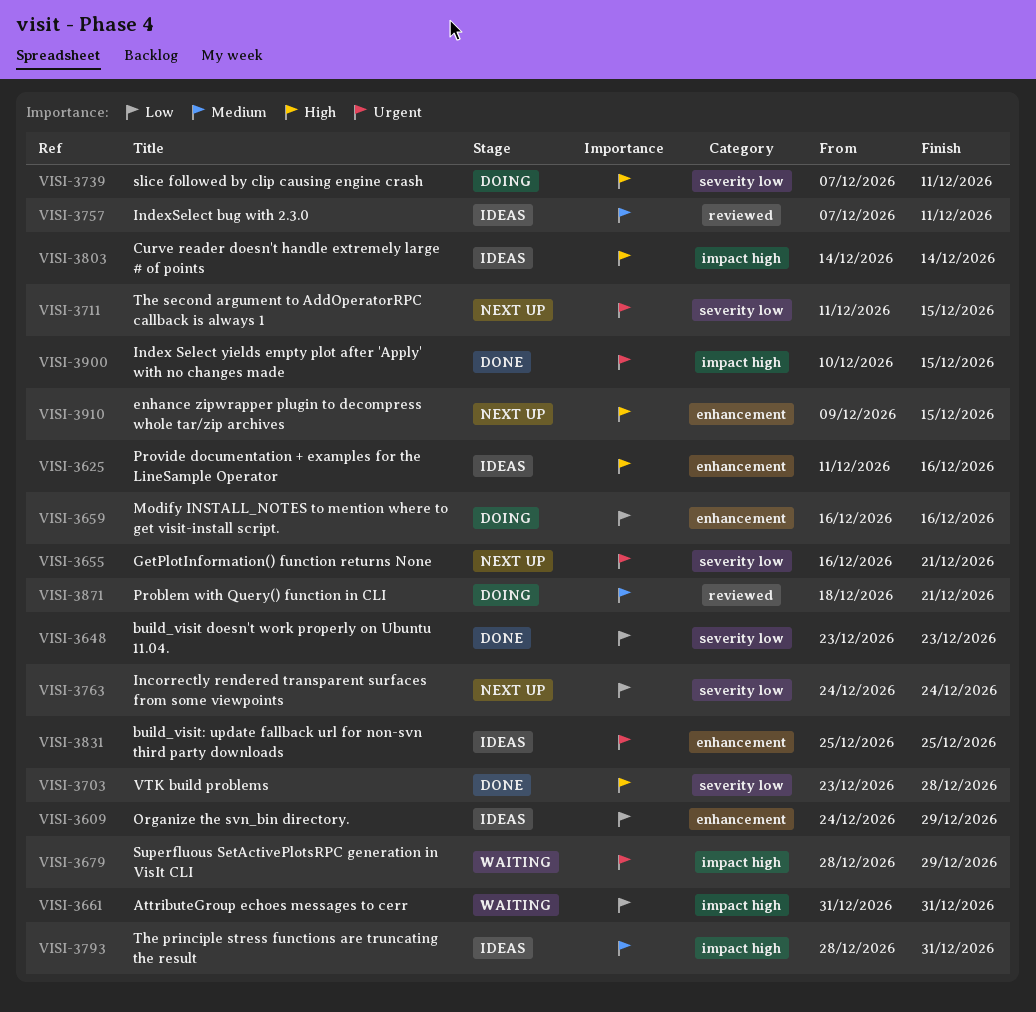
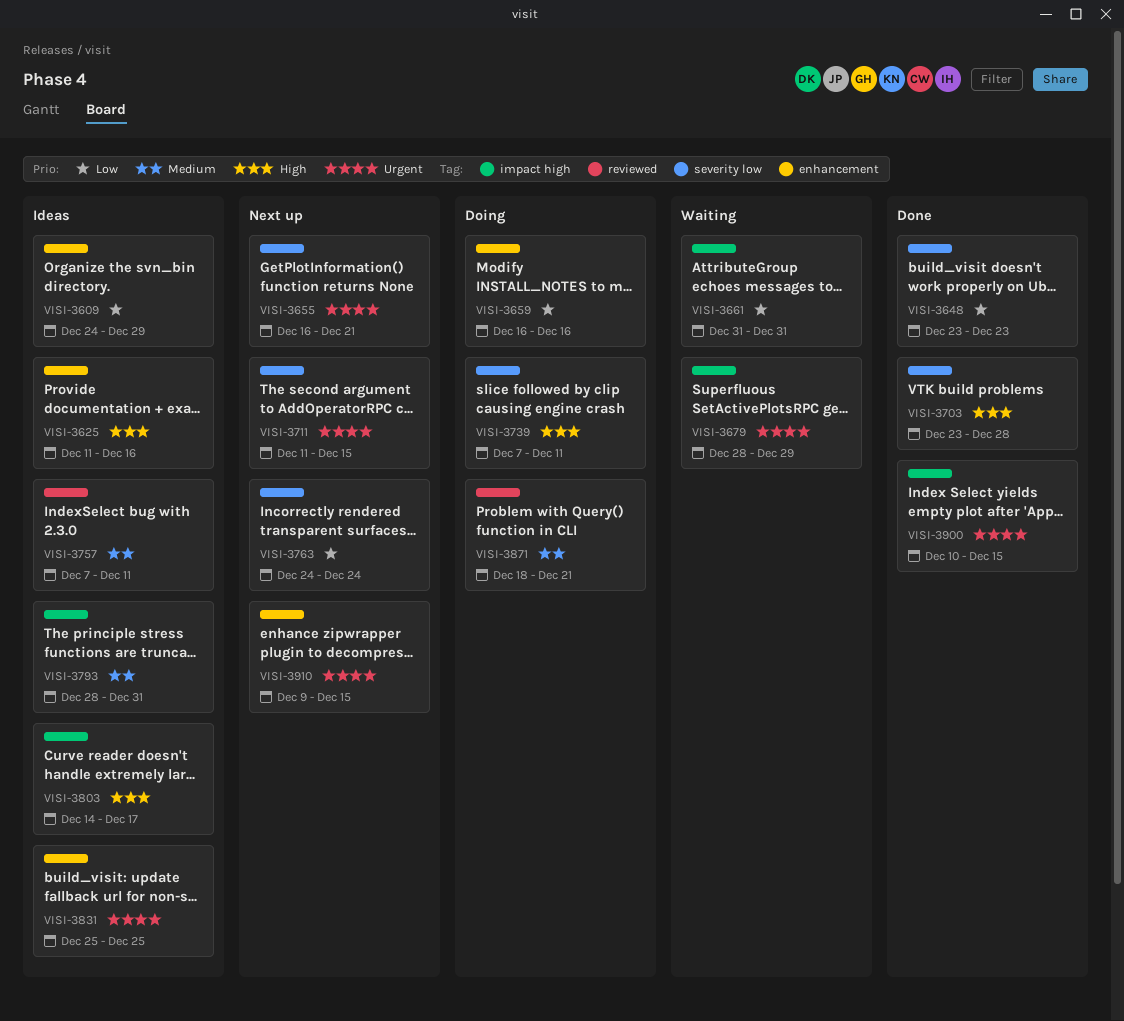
VISI-3803, due: Dec 14 -> Dec 17
VISI-3910, priority: High -> Urgent

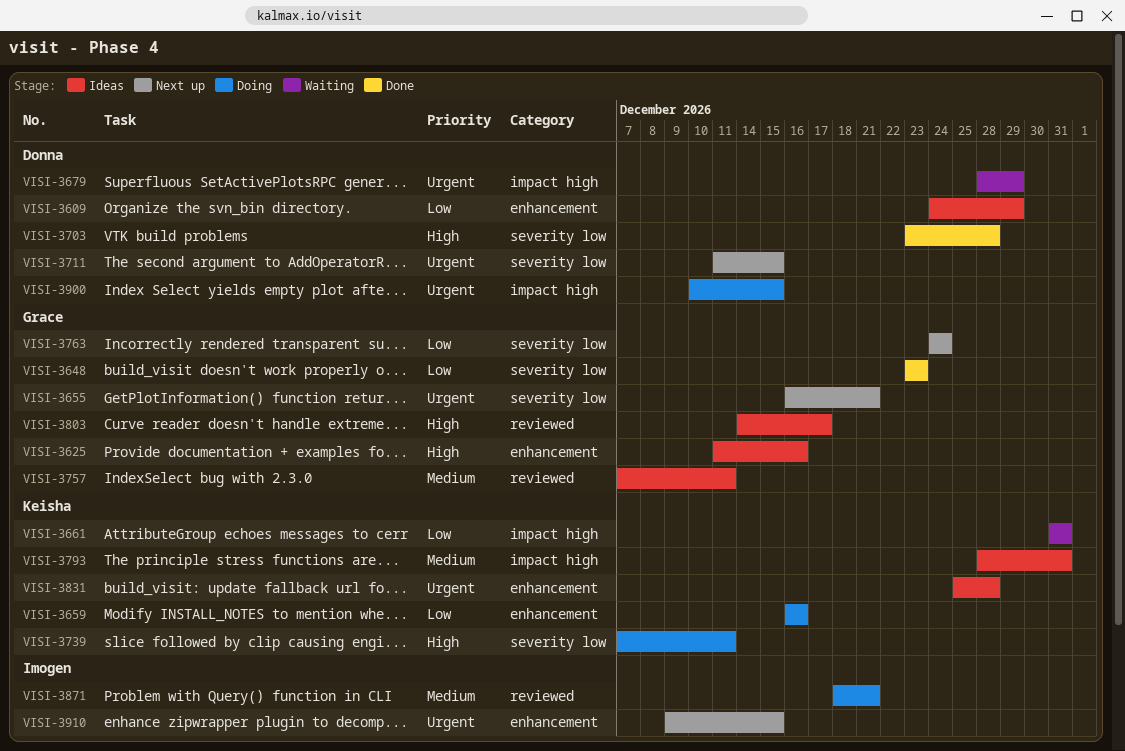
VISI-3803, label: impact high -> reviewed
VISI-3831, due: Dec 25 -> Dec 28
VISI-3900, status: Done -> Doing

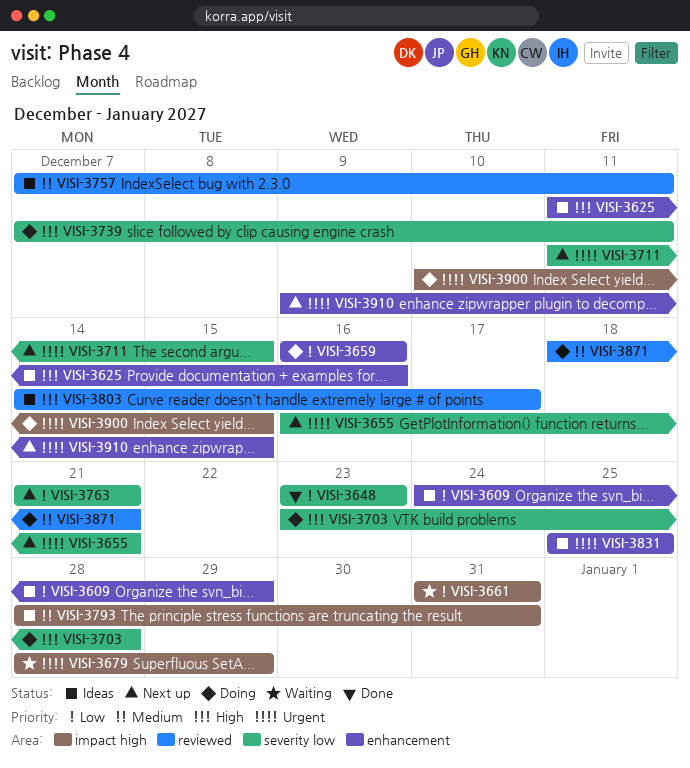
VISI-3703, status: Done -> Doing
VISI-3763, start: Dec 24 -> Dec 21
VISI-3763, due: Dec 24 -> Dec 21
VISI-3831, due: Dec 28 -> Dec 25

